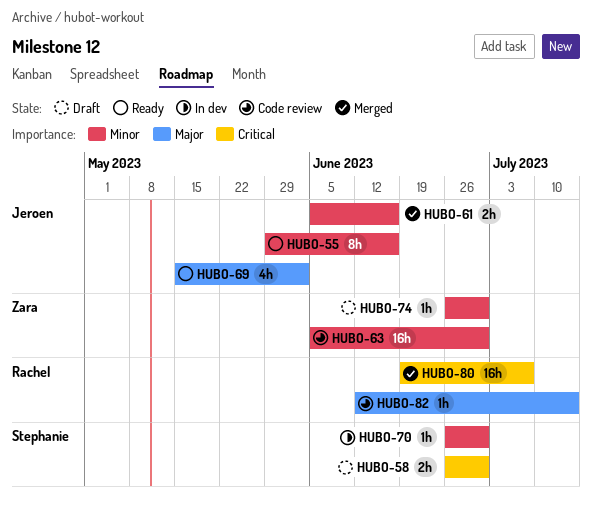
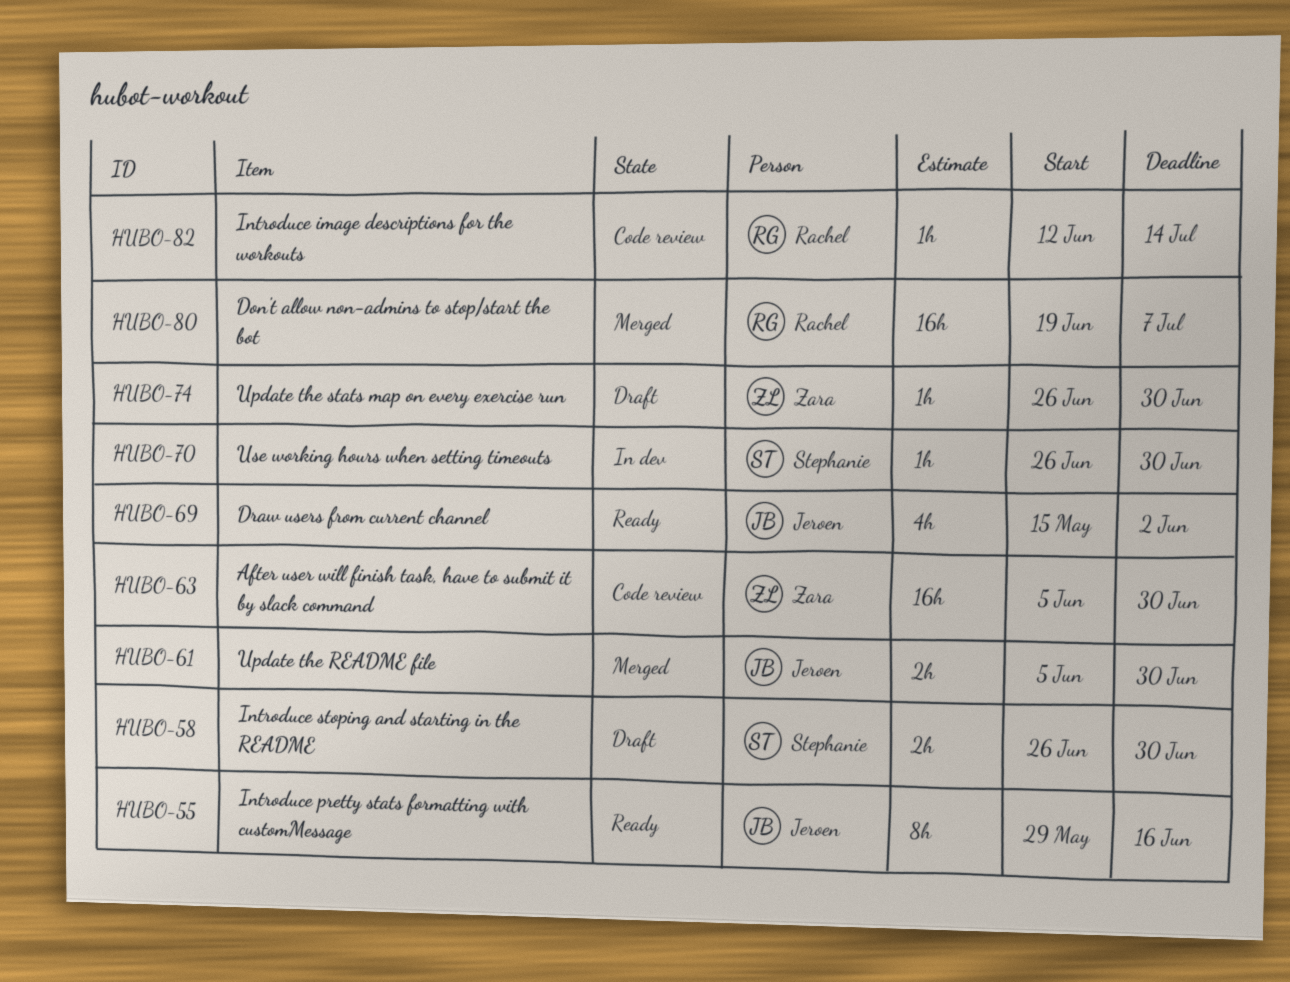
HUBO-61, due: Jun 16 -> Jun 30

